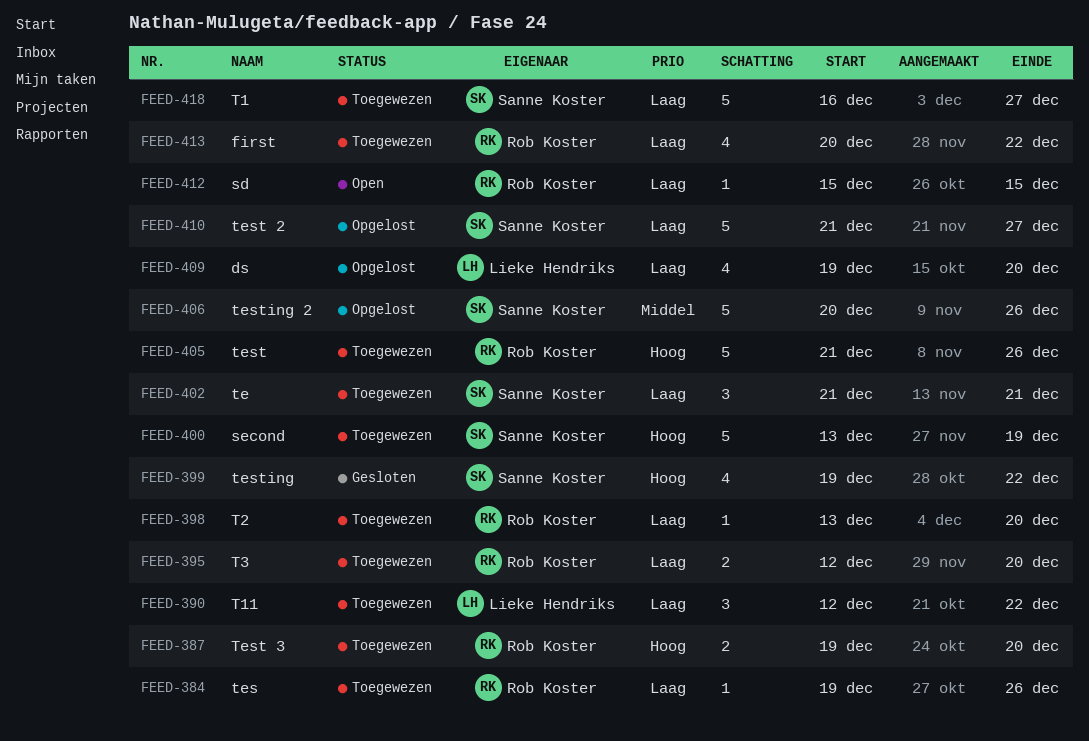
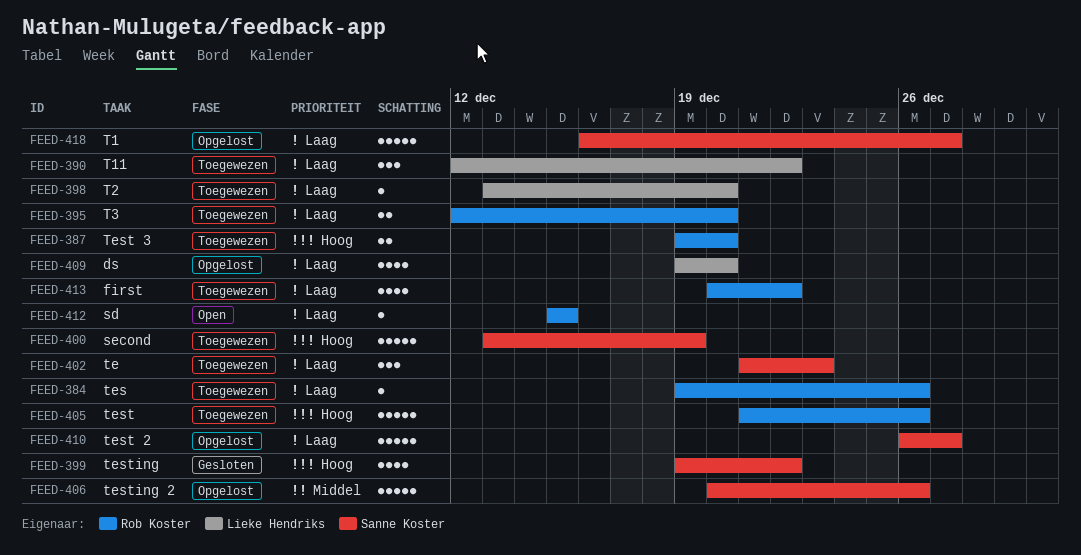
FEED-398, owner: Rob Koster -> Lieke Hendriks
FEED-402, due: Dec 21 -> Dec 23
FEED-410, start: Dec 21 -> Dec 26
FEED-418, status: Toegewezen -> Opgelost

